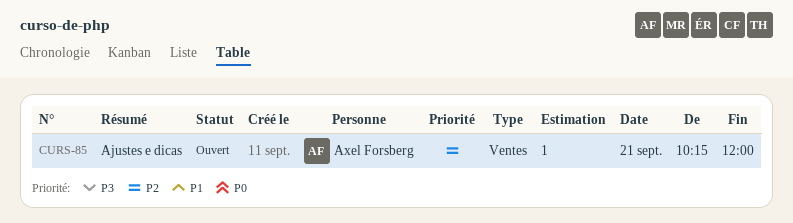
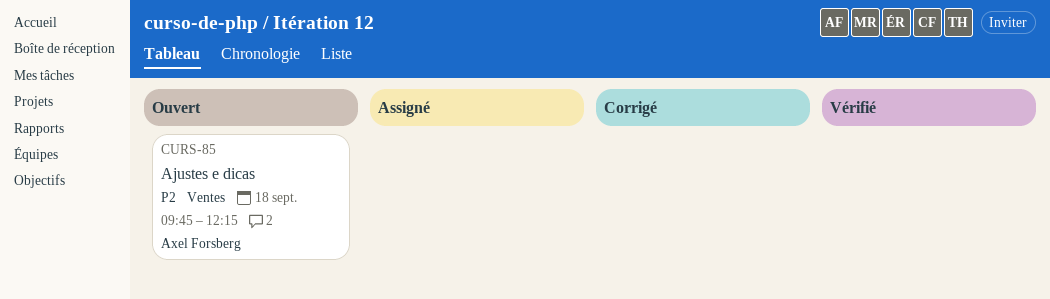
CURS-85, day: Sep 21 -> Sep 18
CURS-85, begins: 10:15 -> 09:45
CURS-85, ends: 12:00 -> 12:15

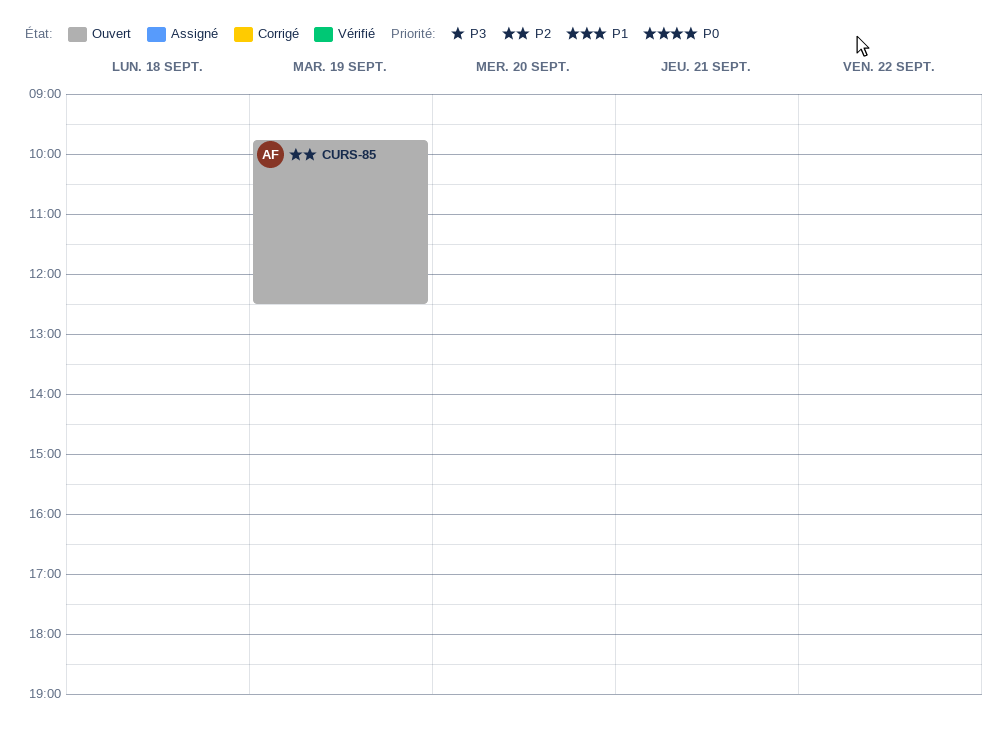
CURS-85, day: Sep 18 -> Sep 19
CURS-85, ends: 12:15 -> 12:30

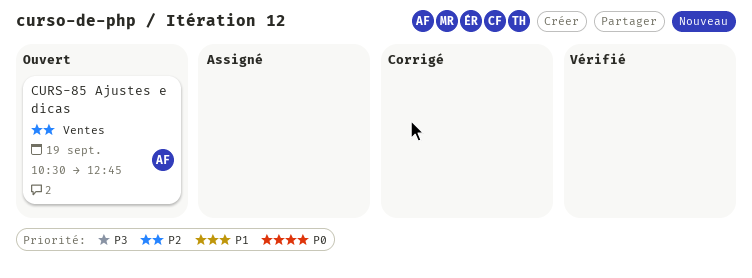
CURS-85, begins: 09:45 -> 10:30
CURS-85, ends: 12:30 -> 12:45

